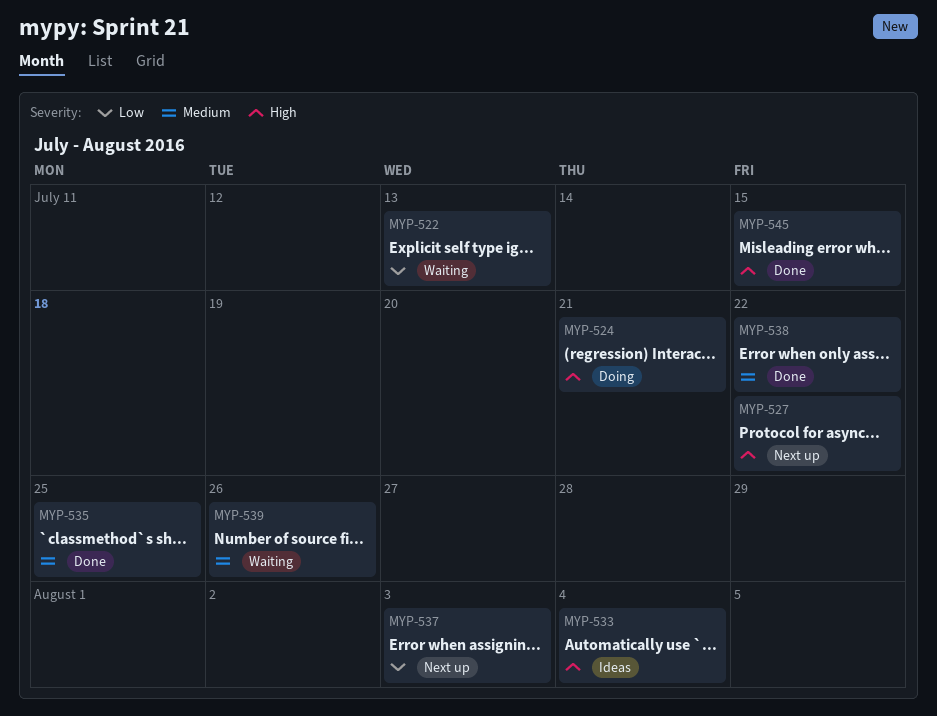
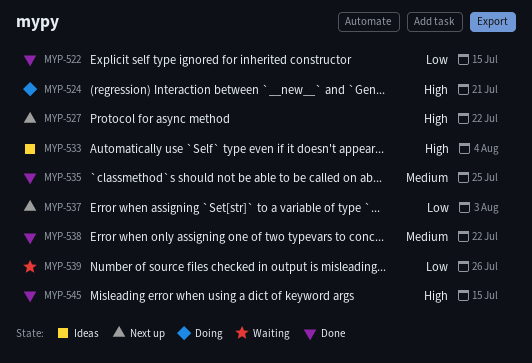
MYP-522, status: Waiting -> Done
MYP-522, due: Jul 13 -> Jul 15
MYP-539, priority: Medium -> Low

